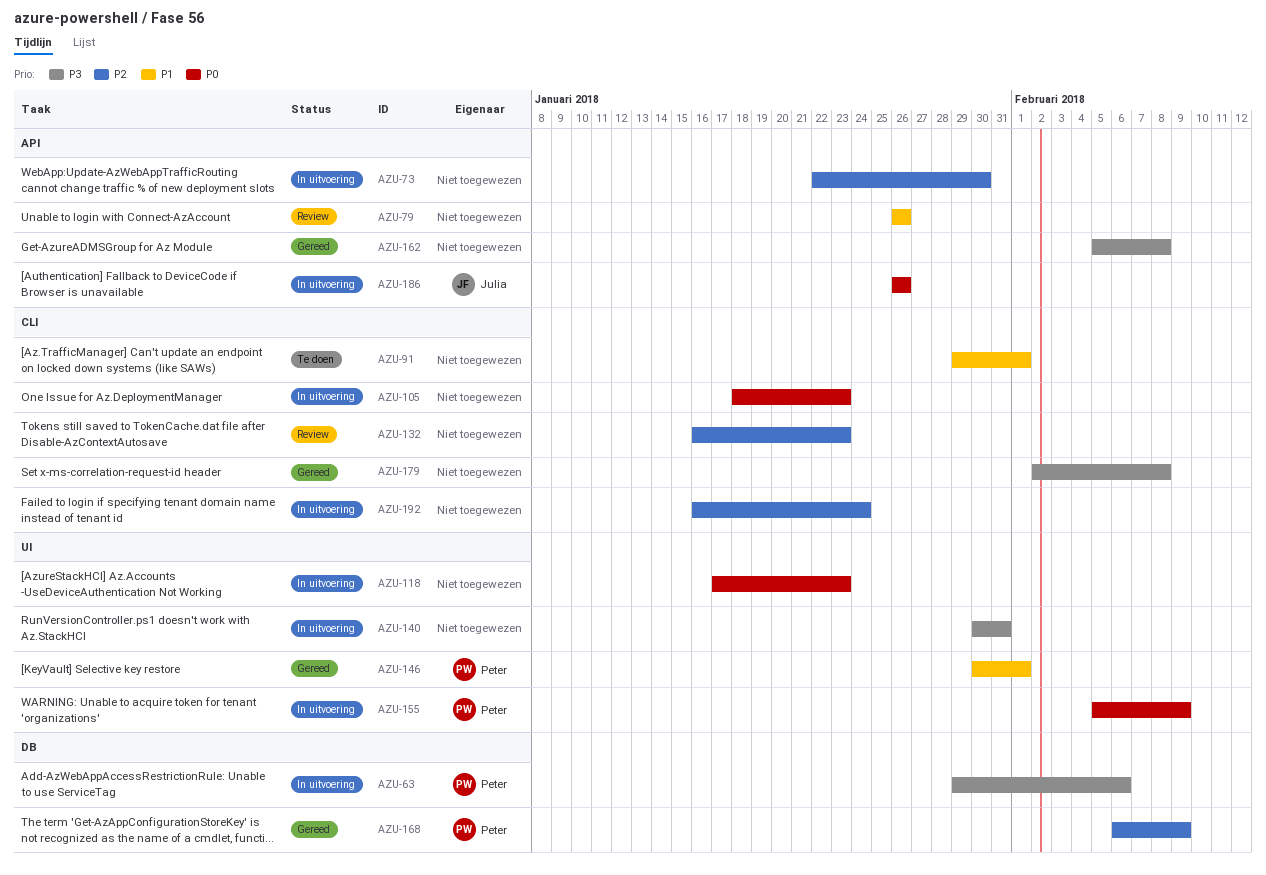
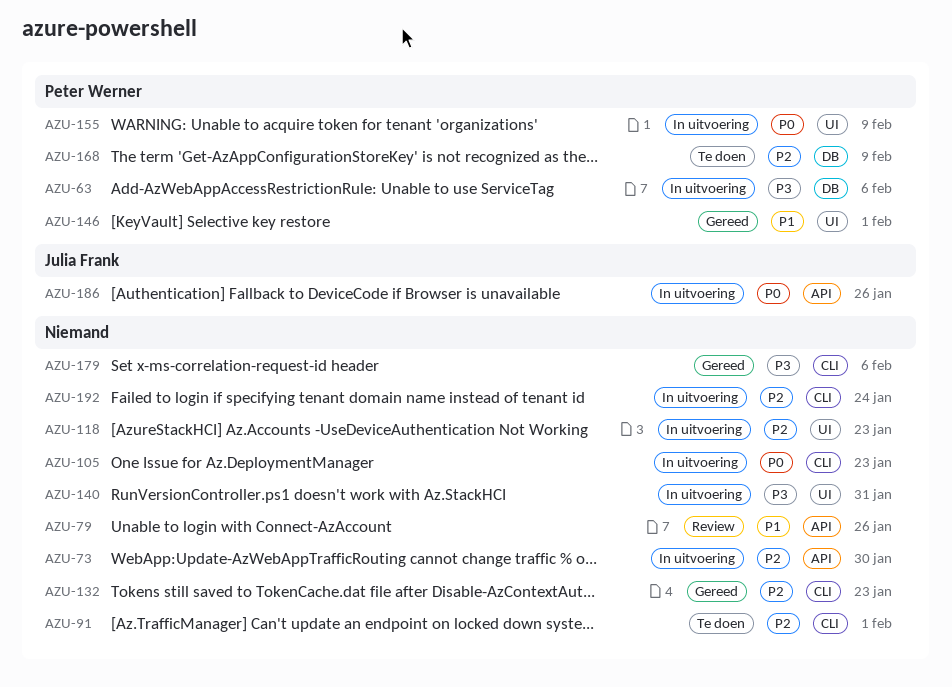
AZU-91, priority: P1 -> P2
AZU-118, priority: P0 -> P2
AZU-132, status: Review -> Gereed
AZU-162: present -> none
AZU-168, status: Gereed -> Te doen
AZU-179, due: Feb 8 -> Feb 6

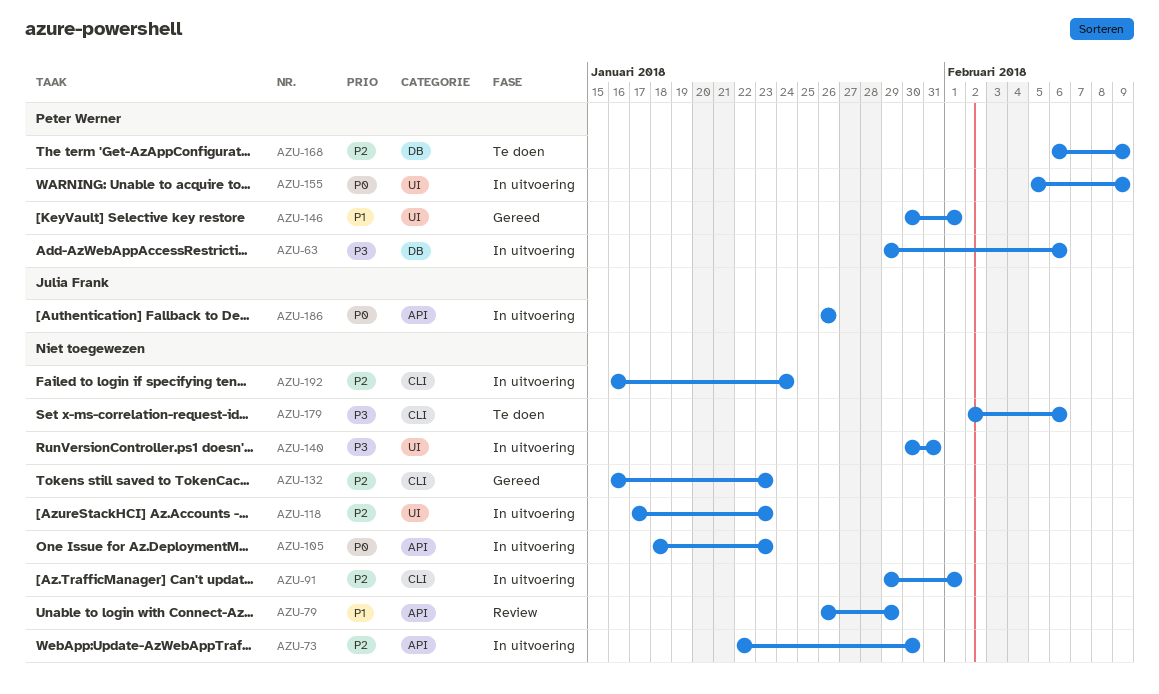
AZU-79, due: Jan 26 -> Jan 29
AZU-91, status: Te doen -> In uitvoering
AZU-105, label: CLI -> API
AZU-179, status: Gereed -> Te doen

